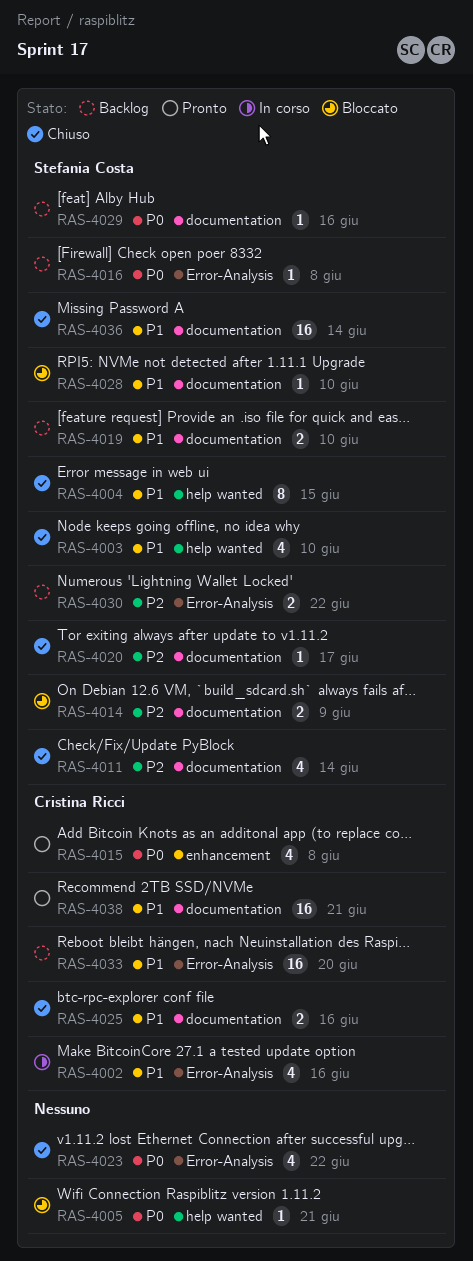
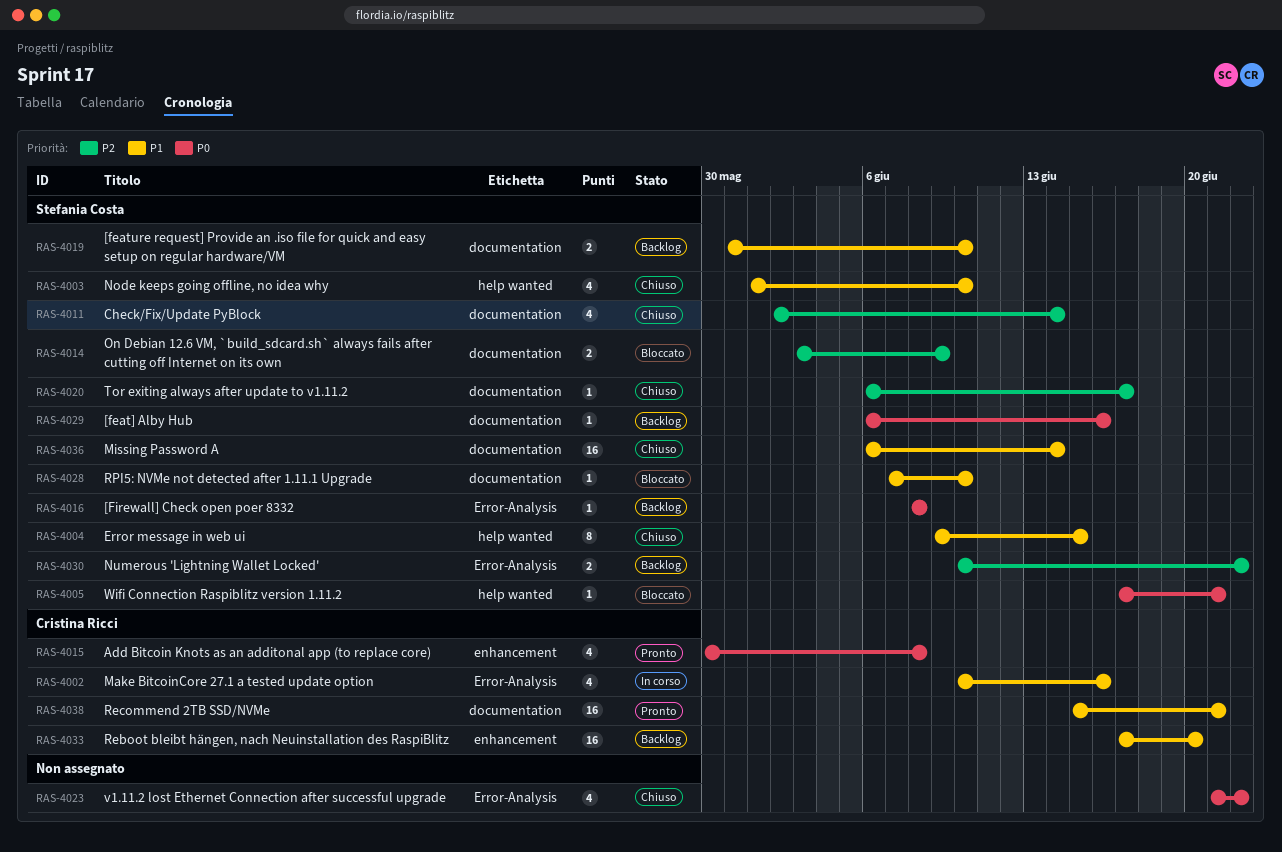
RAS-4005, owner: none -> Stefania Costa
RAS-4025: present -> none
RAS-4033, label: Error-Analysis -> enhancement

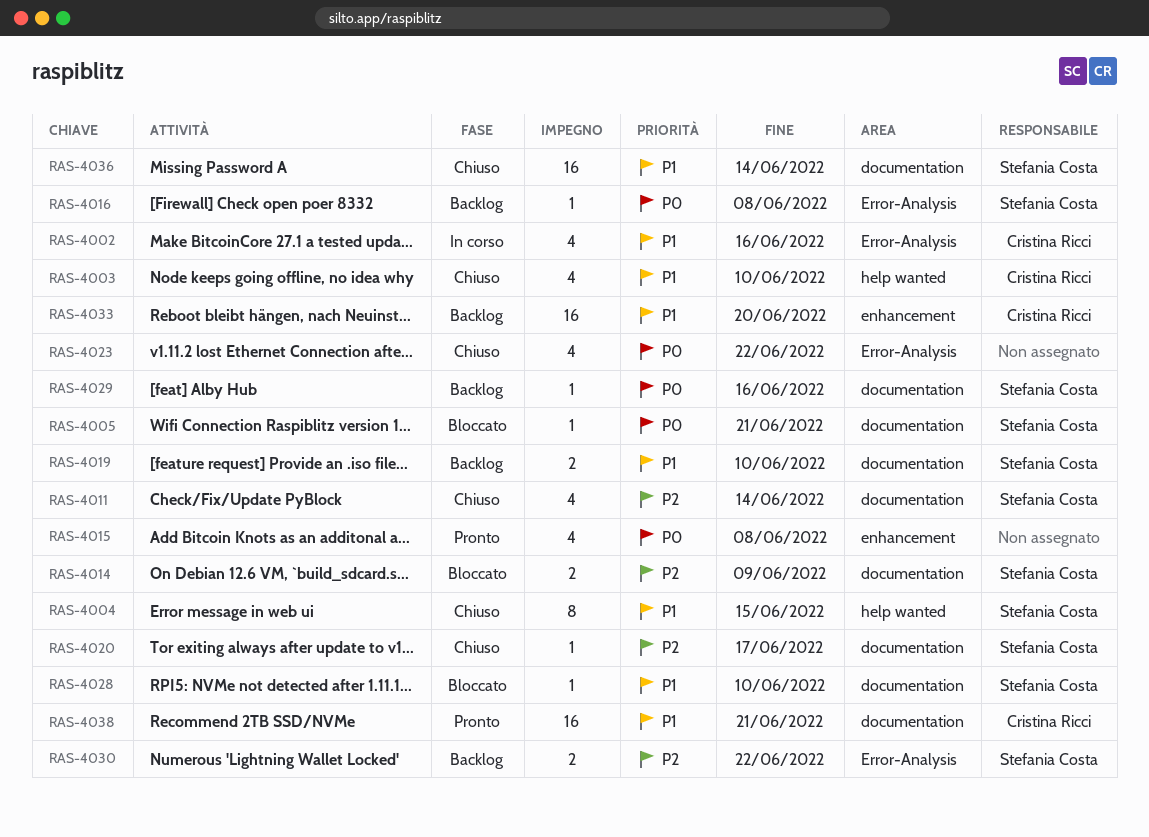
RAS-4003, owner: Stefania Costa -> Cristina Ricci
RAS-4005, label: help wanted -> documentation
RAS-4015, owner: Cristina Ricci -> none

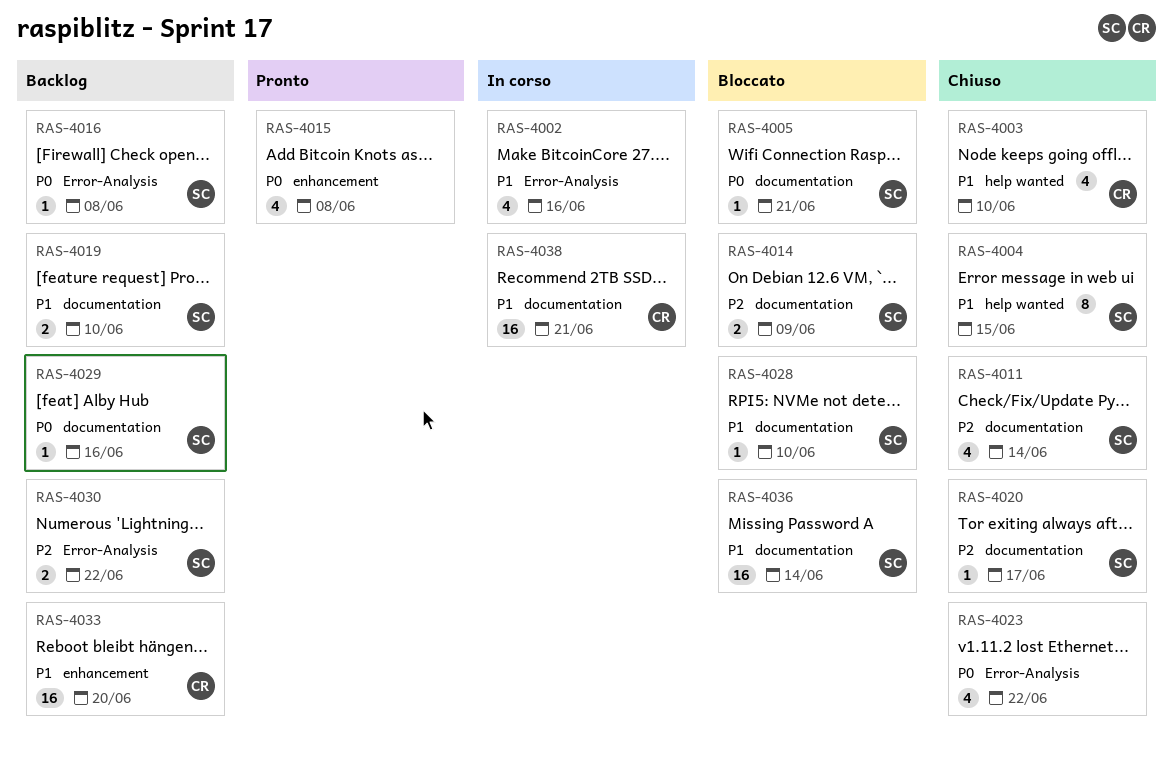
RAS-4002, owner: Cristina Ricci -> none
RAS-4036, status: Chiuso -> Bloccato
RAS-4038, status: Pronto -> In corso

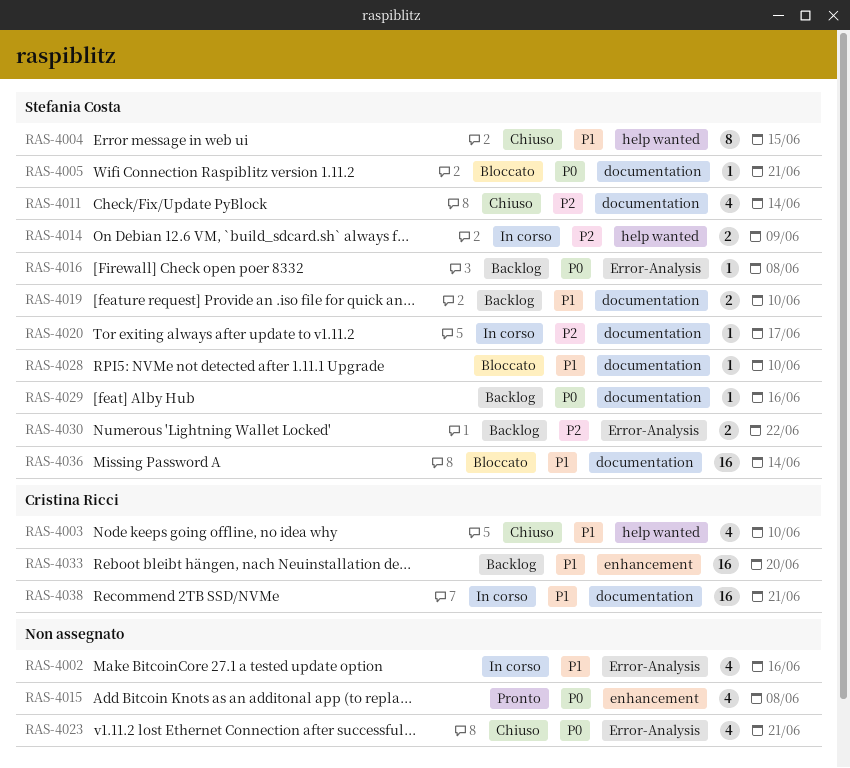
RAS-4014, status: Bloccato -> In corso
RAS-4014, label: documentation -> help wanted
RAS-4020, status: Chiuso -> In corso
RAS-4023, due: Jun 22 -> Jun 21

